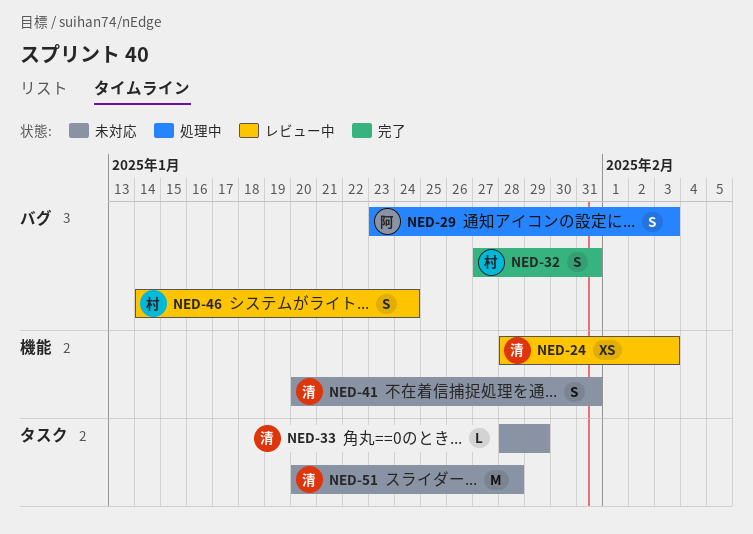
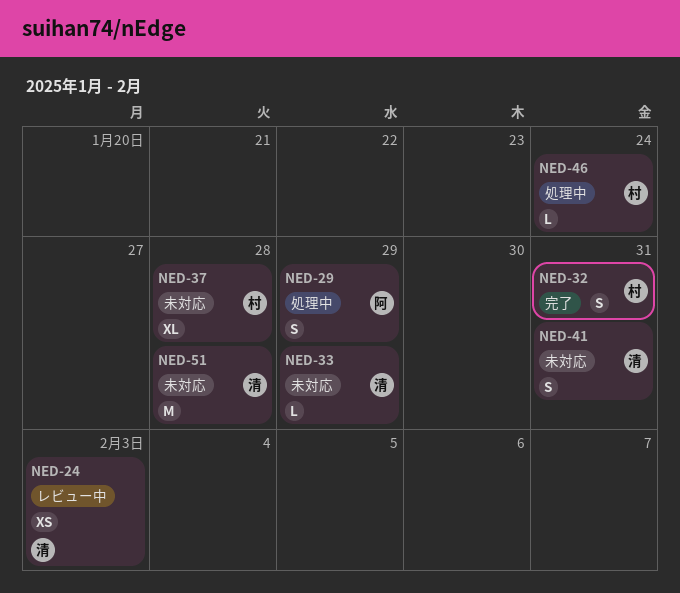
NED-29, due: Feb 3 -> Jan 29
NED-37: none -> present
NED-46, status: レビュー中 -> 処理中
NED-46, estimate: S -> L

